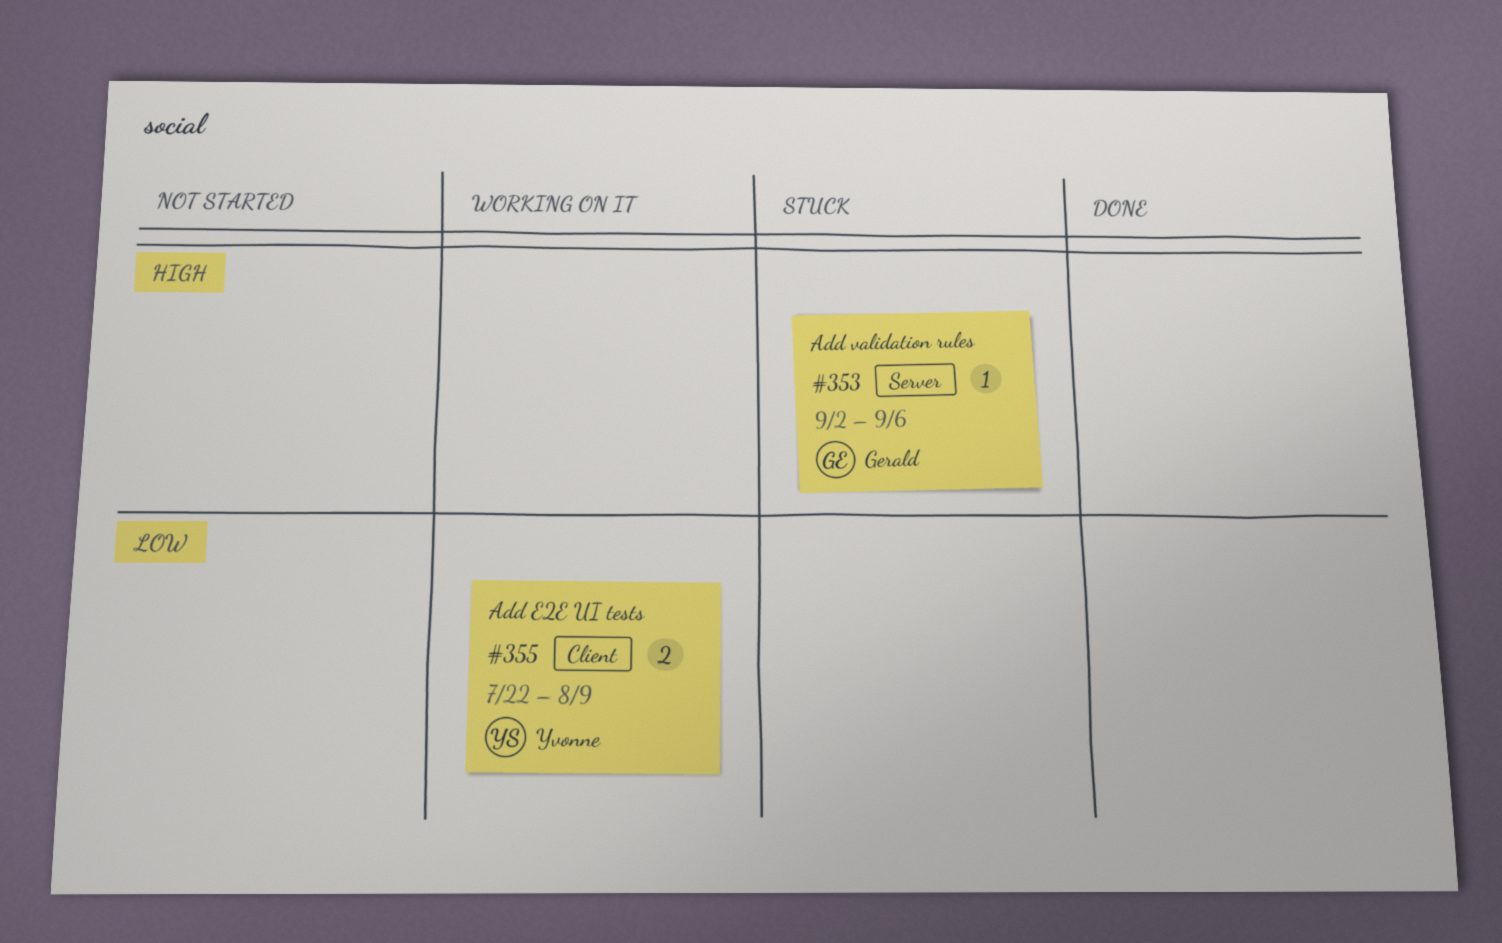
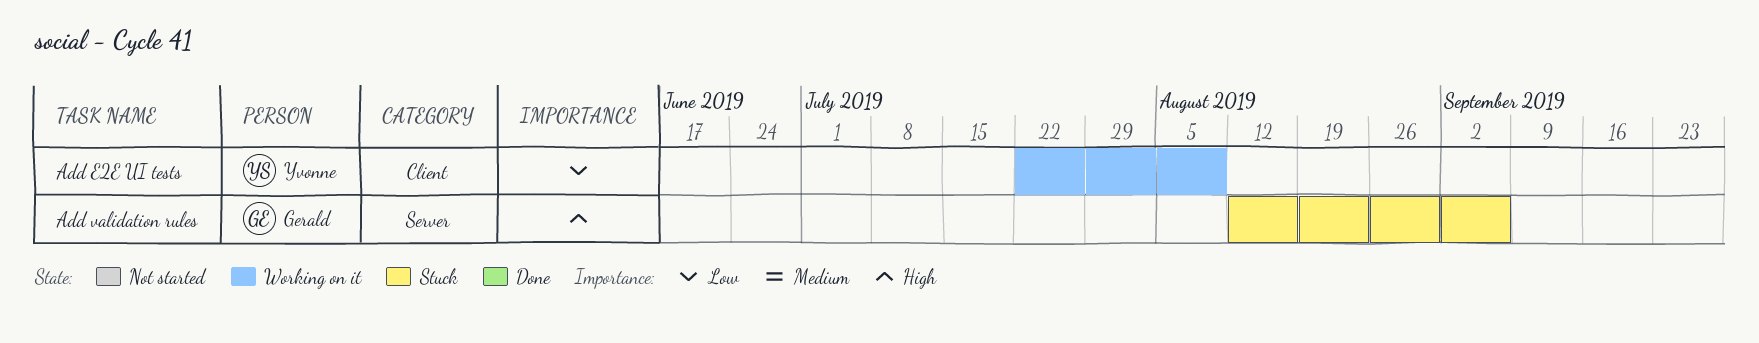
Add validation rules, start: Sep 2 -> Aug 12

